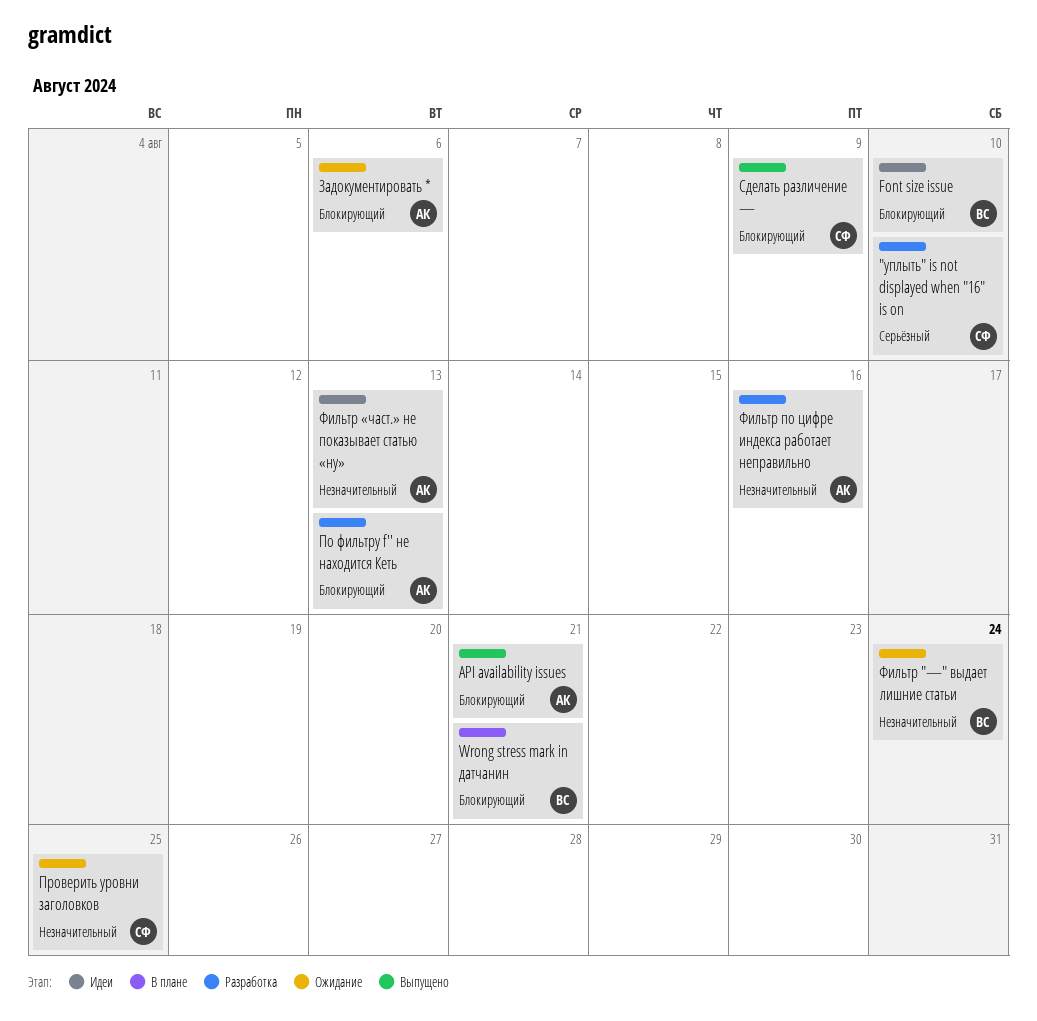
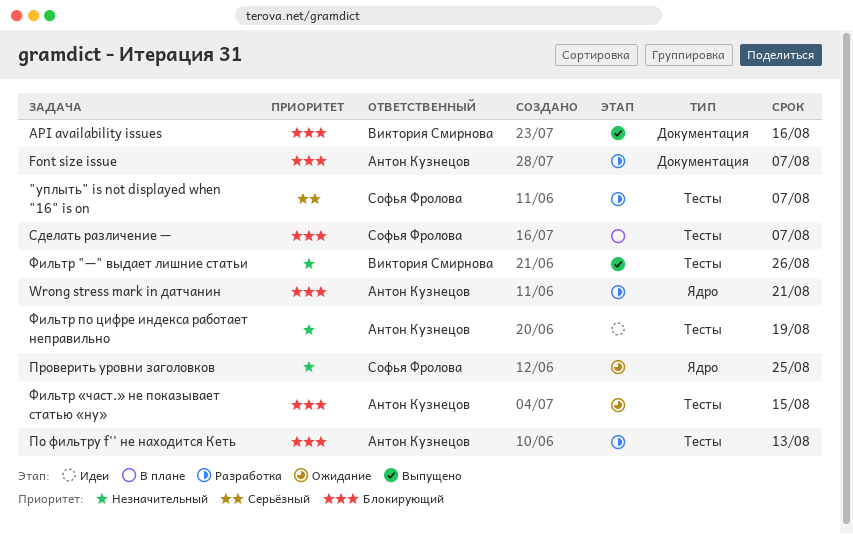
"уплыть" is not displayed when "16" is on, due: Aug 10 -> Aug 7
API availability issues, owner: Антон Кузнецов -> Виктория Смирнова
API availability issues, due: Aug 21 -> Aug 16
Font size issue, status: Идеи -> Разработка
Font size issue, owner: Виктория Смирнова -> Антон Кузнецов
Font size issue, due: Aug 10 -> Aug 7
Wrong stress mark in датчанин, status: В плане -> Разработка
Wrong stress mark in датчанин, owner: Виктория Смирнова -> Антон Кузнецов
Задокументировать *: present -> none
Сделать различение —, status: Выпущено -> В плане
Сделать различение —, due: Aug 9 -> Aug 7
Фильтр "—" выдает лишние статьи, status: Ожидание -> Выпущено
Фильтр "—" выдает лишние статьи, due: Aug 24 -> Aug 26
Фильтр «част.» не показывает статью «ну», status: Идеи -> Ожидание
Фильтр «част.» не показывает статью «ну», priority: Незначительный -> Блокирующий
Фильтр «част.» не показывает статью «ну», due: Aug 13 -> Aug 15
Фильтр по цифре индекса работает неправильно, status: Разработка -> Идеи
Фильтр по цифре индекса работает неправильно, due: Aug 16 -> Aug 19

